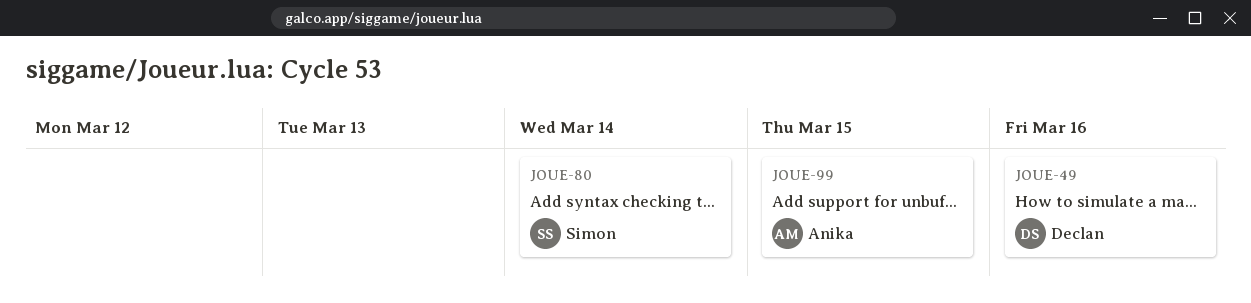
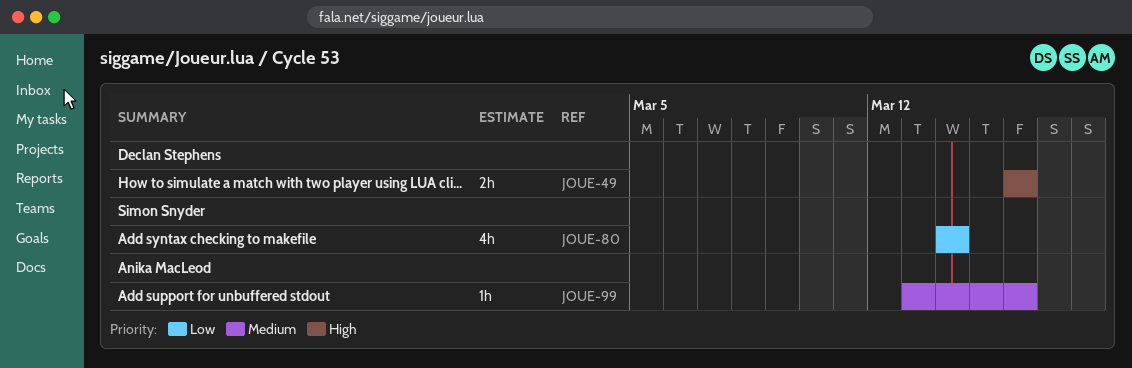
JOUE-99, due: Mar 15 -> Mar 16

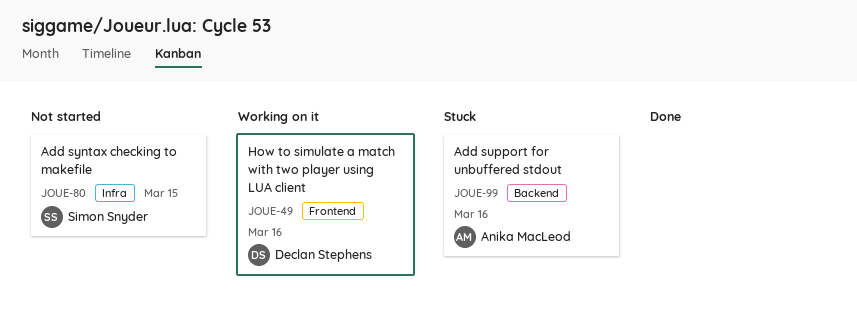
JOUE-80, due: Mar 14 -> Mar 15

